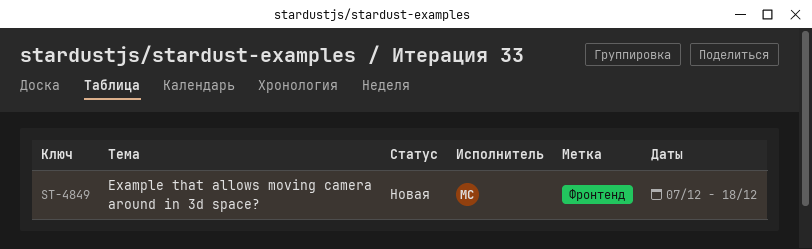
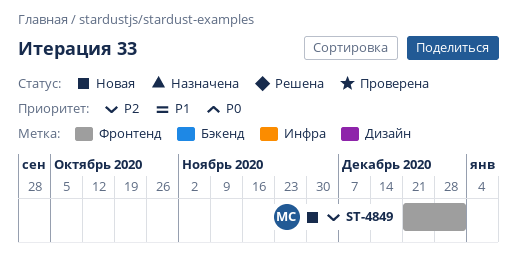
ST-4849, start: Dec 7 -> Dec 21
ST-4849, due: Dec 18 -> Jan 1

